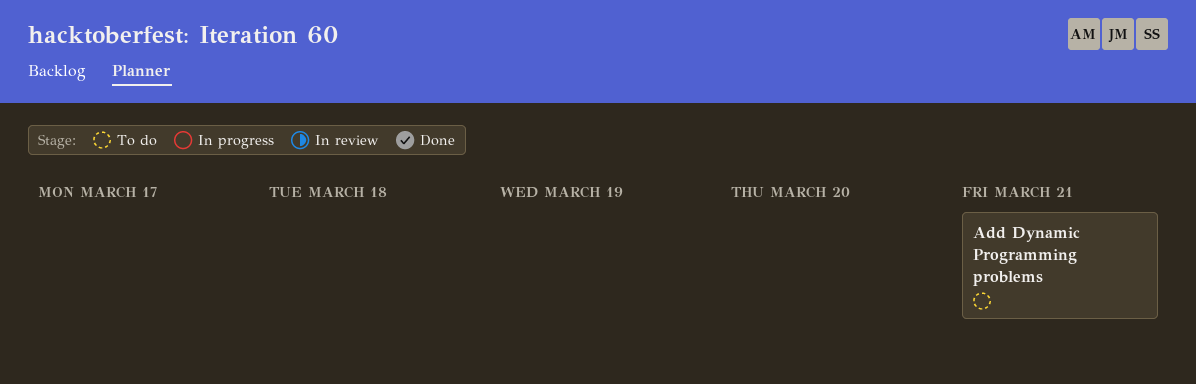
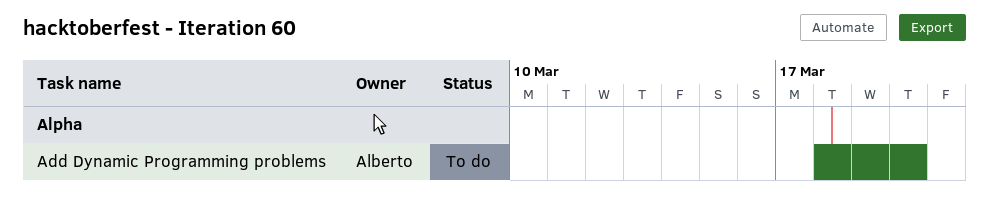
Add Dynamic Programming problems, due: Mar 21 -> Mar 20

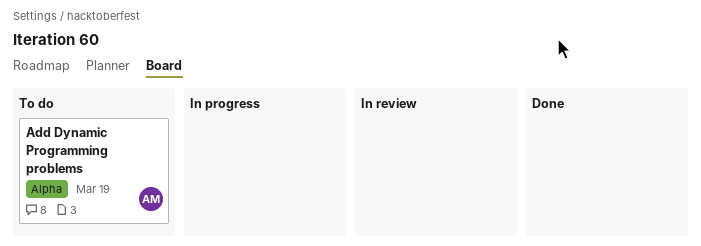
Add Dynamic Programming problems, due: Mar 20 -> Mar 19

